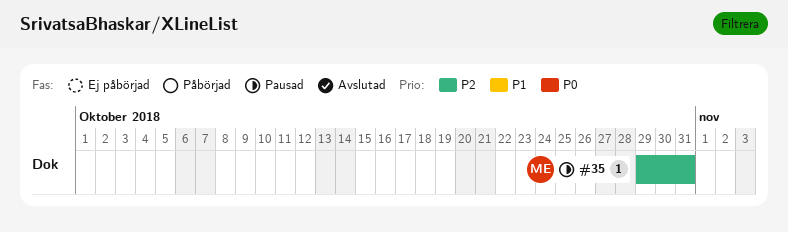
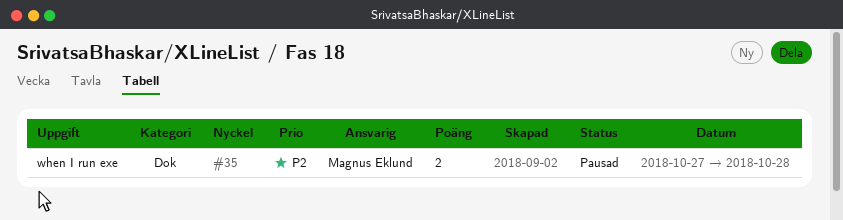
#35, estimate: 1 -> 2
#35, start: Oct 29 -> Oct 27
#35, due: Oct 31 -> Oct 28

